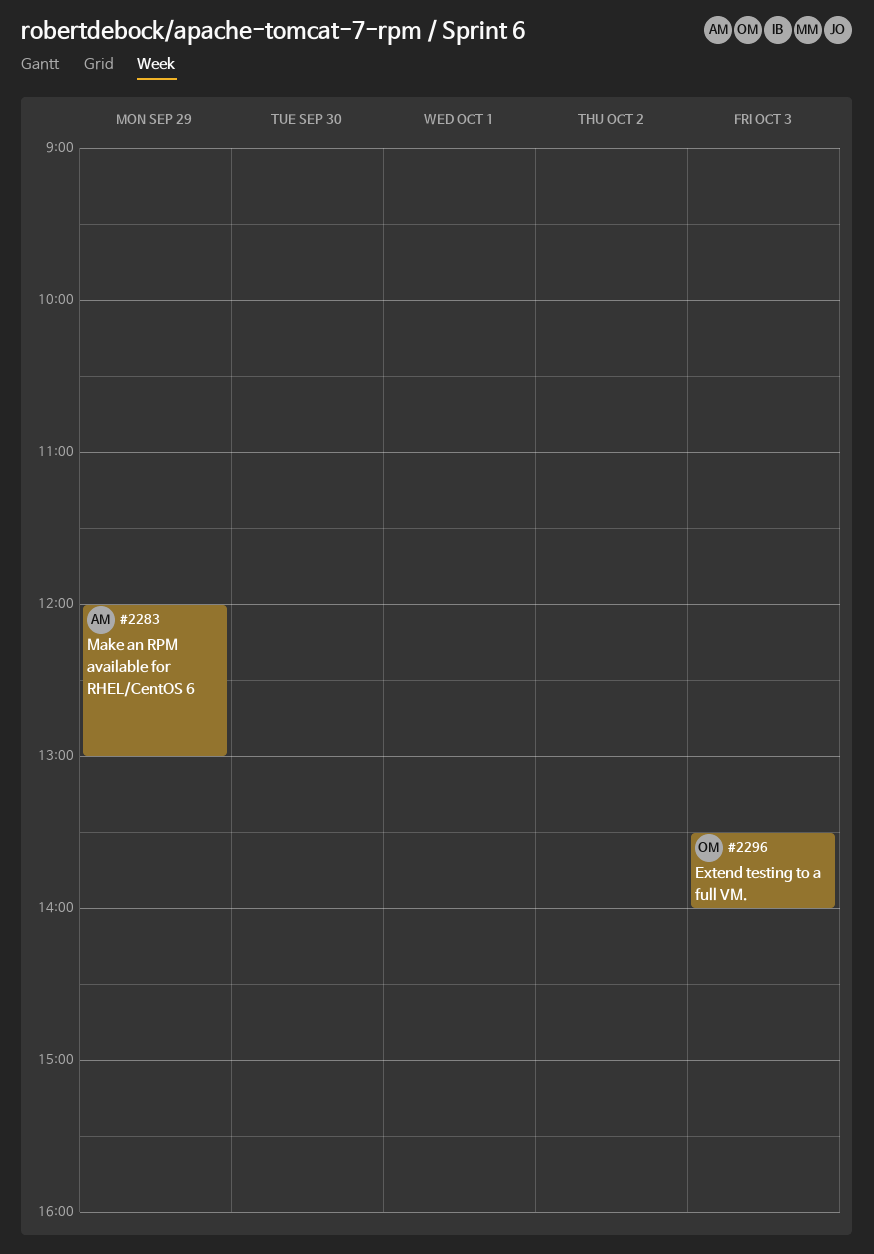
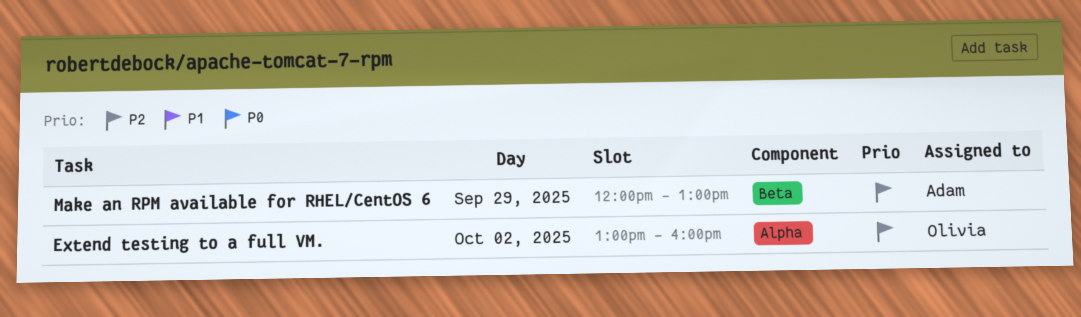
Extend testing to a full VM., day: Oct 3 -> Oct 2
Extend testing to a full VM., begins: 13:30 -> 13:00
Extend testing to a full VM., ends: 14:00 -> 16:00

